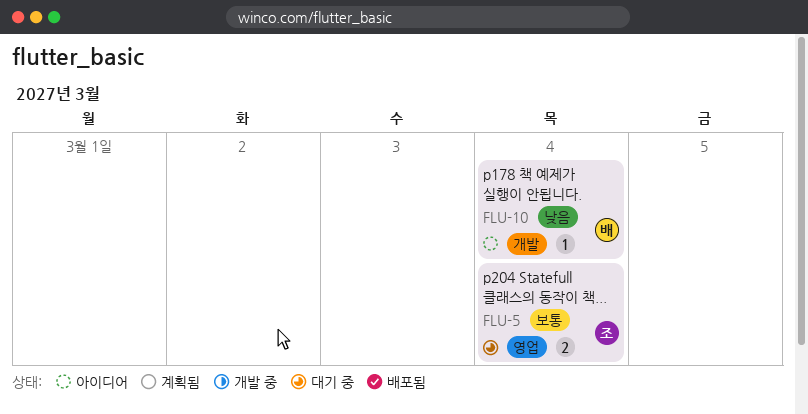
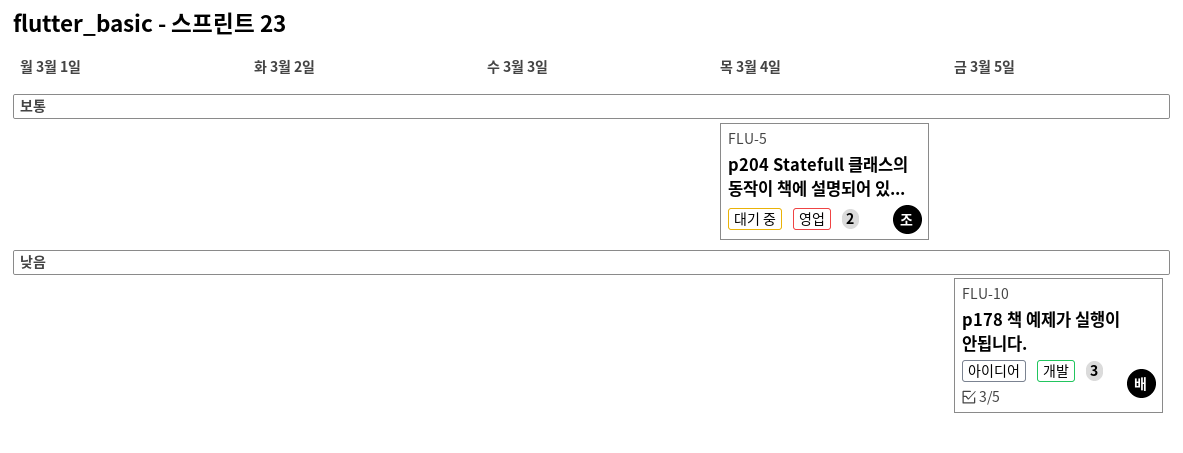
FLU-10, estimate: 1 -> 3
FLU-10, due: Mar 4 -> Mar 5

